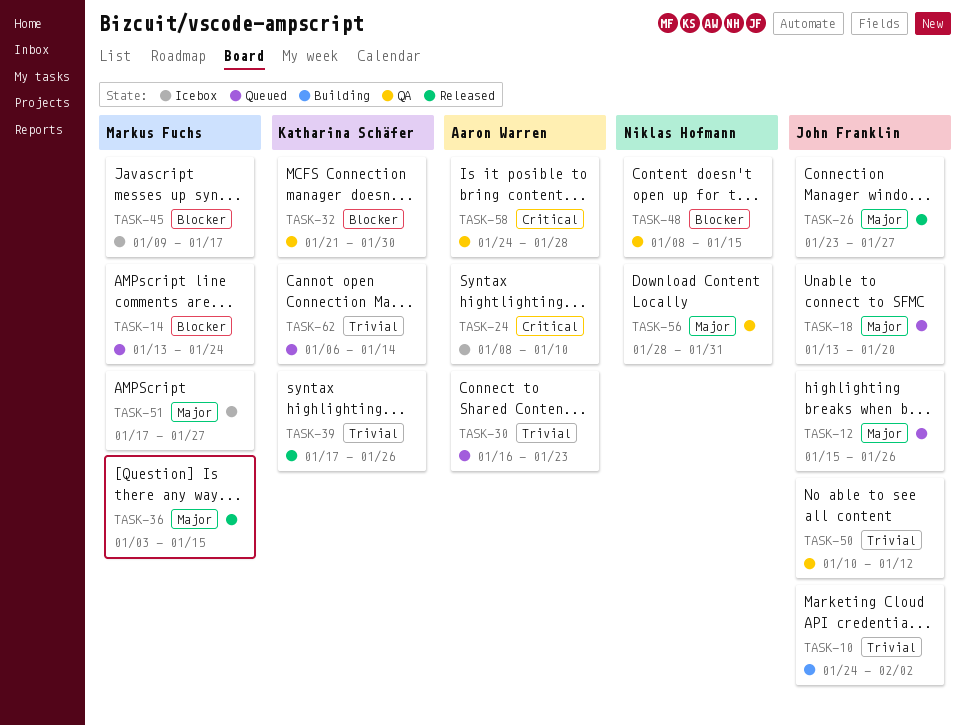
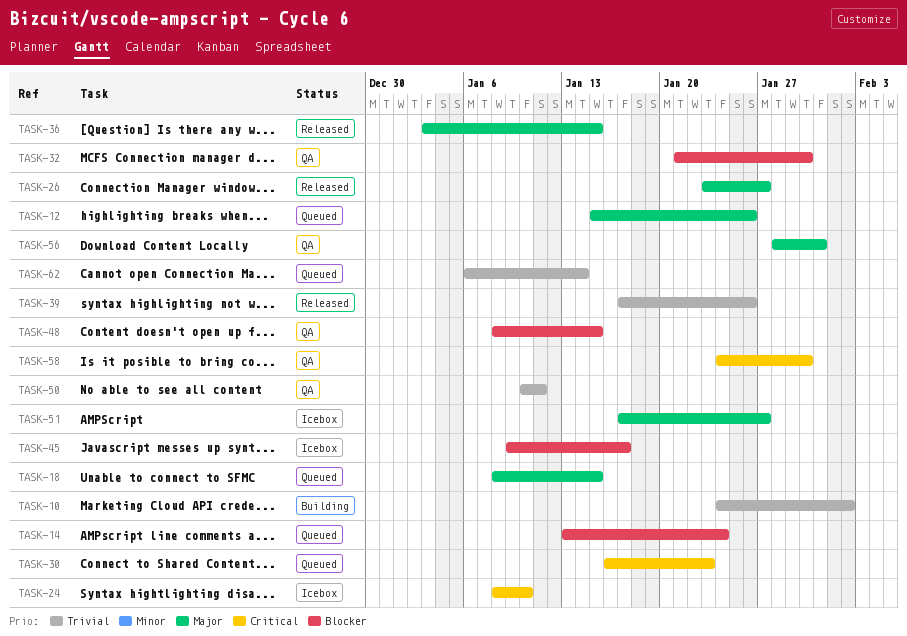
TASK-18, start: Jan 13 -> Jan 8
TASK-18, due: Jan 20 -> Jan 15
TASK-30, priority: Trivial -> Critical
TASK-50, due: Jan 12 -> Jan 11
TASK-58, due: Jan 28 -> Jan 30

